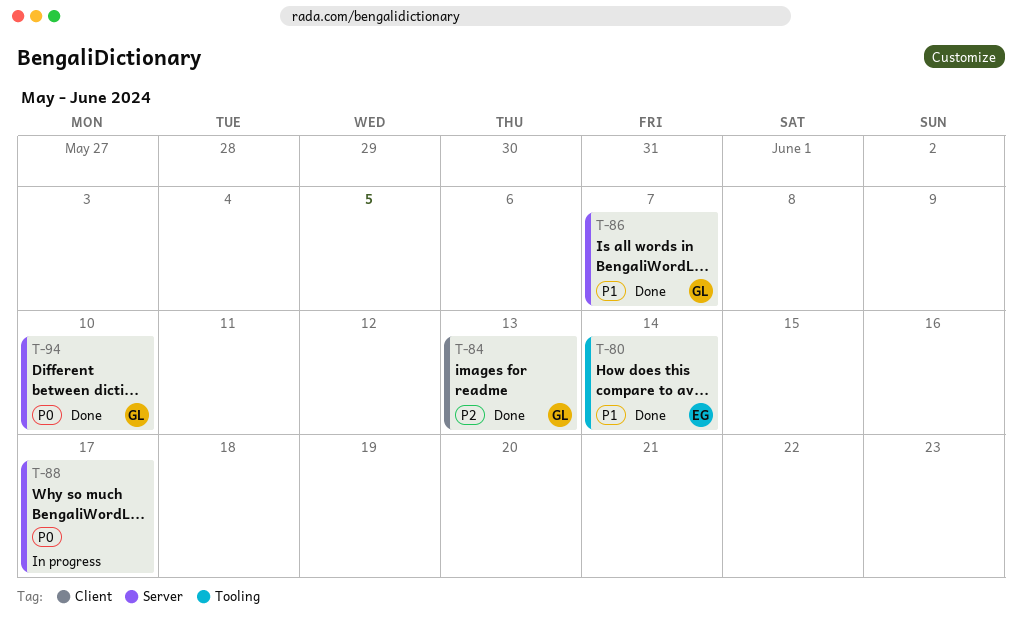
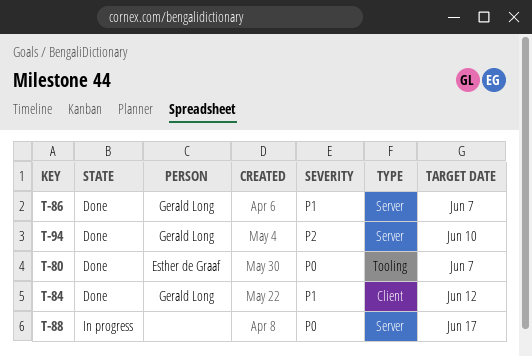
T-80, priority: P1 -> P0
T-80, due: Jun 14 -> Jun 7
T-84, priority: P2 -> P1
T-84, due: Jun 13 -> Jun 12
T-94, priority: P0 -> P2

